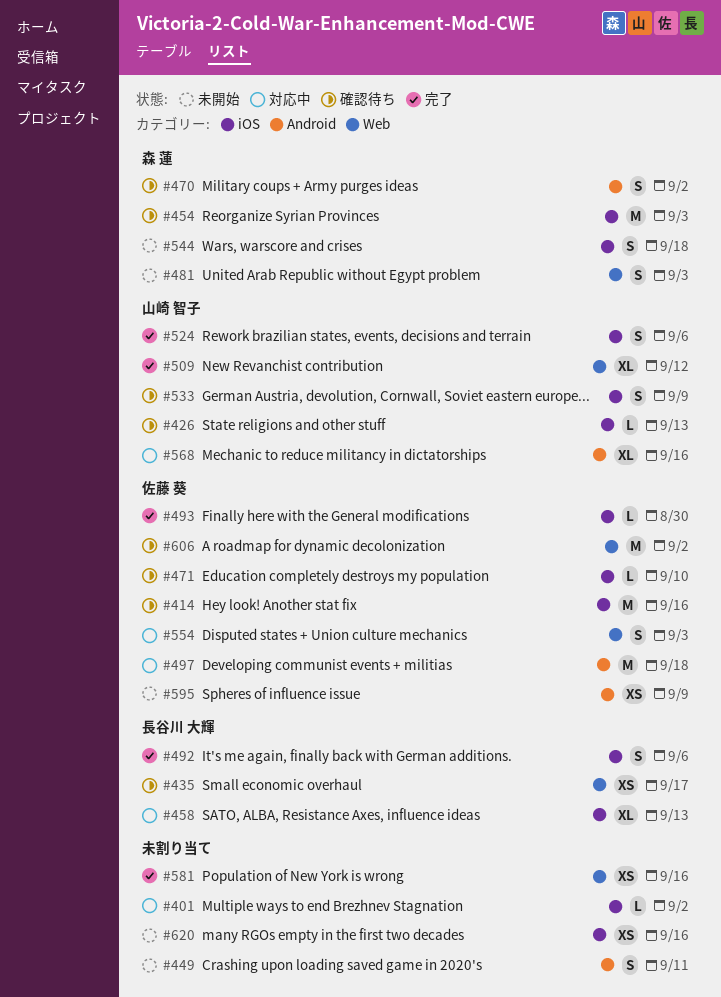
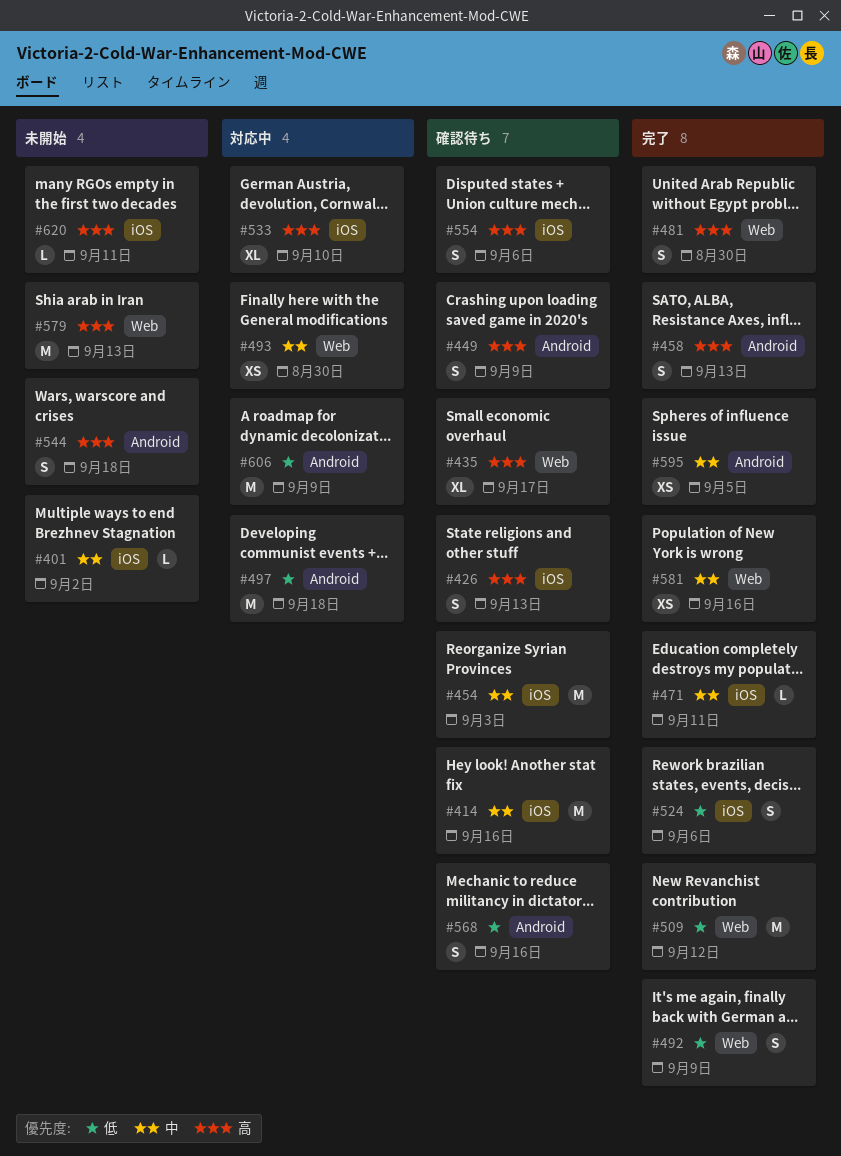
#401, status: 対応中 -> 未開始
#426, estimate: L -> S
#435, estimate: XS -> XL
#449, status: 未開始 -> 確認待ち
#449, due: Sep 11 -> Sep 9
#458, status: 対応中 -> 完了
#458, label: iOS -> Android
#458, estimate: XL -> S
#470: present -> none
#471, status: 確認待ち -> 完了
#471, due: Sep 10 -> Sep 11
#481, status: 未開始 -> 完了
#481, due: Sep 3 -> Aug 30
#492, label: iOS -> Web
#492, due: Sep 6 -> Sep 9
#493, status: 完了 -> 対応中
#493, label: iOS -> Web
#493, estimate: L -> XS
#509, estimate: XL -> M
#533, status: 確認待ち -> 対応中
#533, estimate: S -> XL
#533, due: Sep 9 -> Sep 10
#544, label: iOS -> Android
#554, status: 対応中 -> 確認待ち
#554, label: Web -> iOS
#554, due: Sep 3 -> Sep 6
#568, status: 対応中 -> 確認待ち
#568, estimate: XL -> S
#579: none -> present
#595, status: 未開始 -> 完了
#595, due: Sep 9 -> Sep 5
#606, status: 確認待ち -> 対応中
#606, label: Web -> Android
#606, due: Sep 2 -> Sep 9
#620, estimate: XS -> L
#620, due: Sep 16 -> Sep 11

